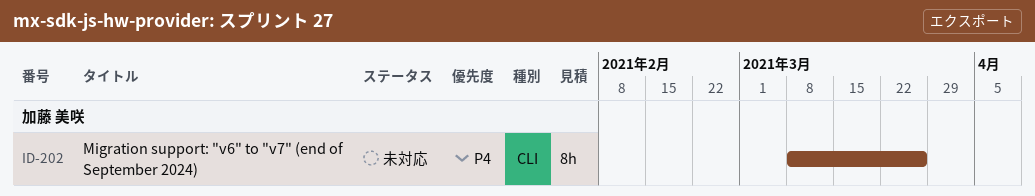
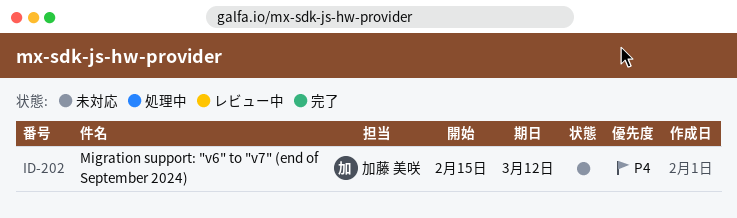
ID-202, start: Mar 8 -> Feb 15
ID-202, due: Mar 26 -> Mar 12

